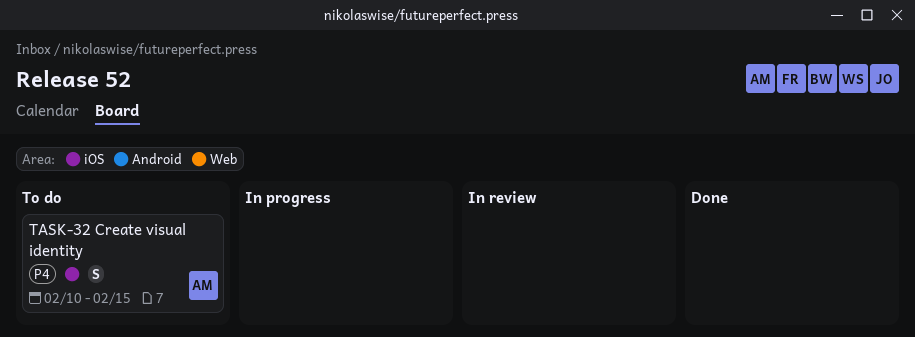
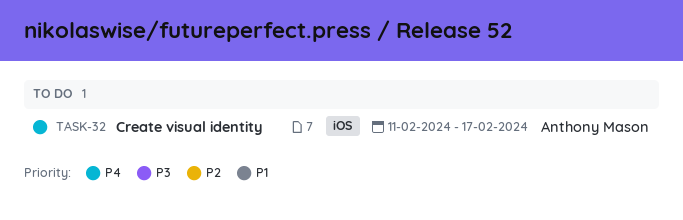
TASK-32, start: Feb 10 -> Feb 11
TASK-32, due: Feb 15 -> Feb 17

